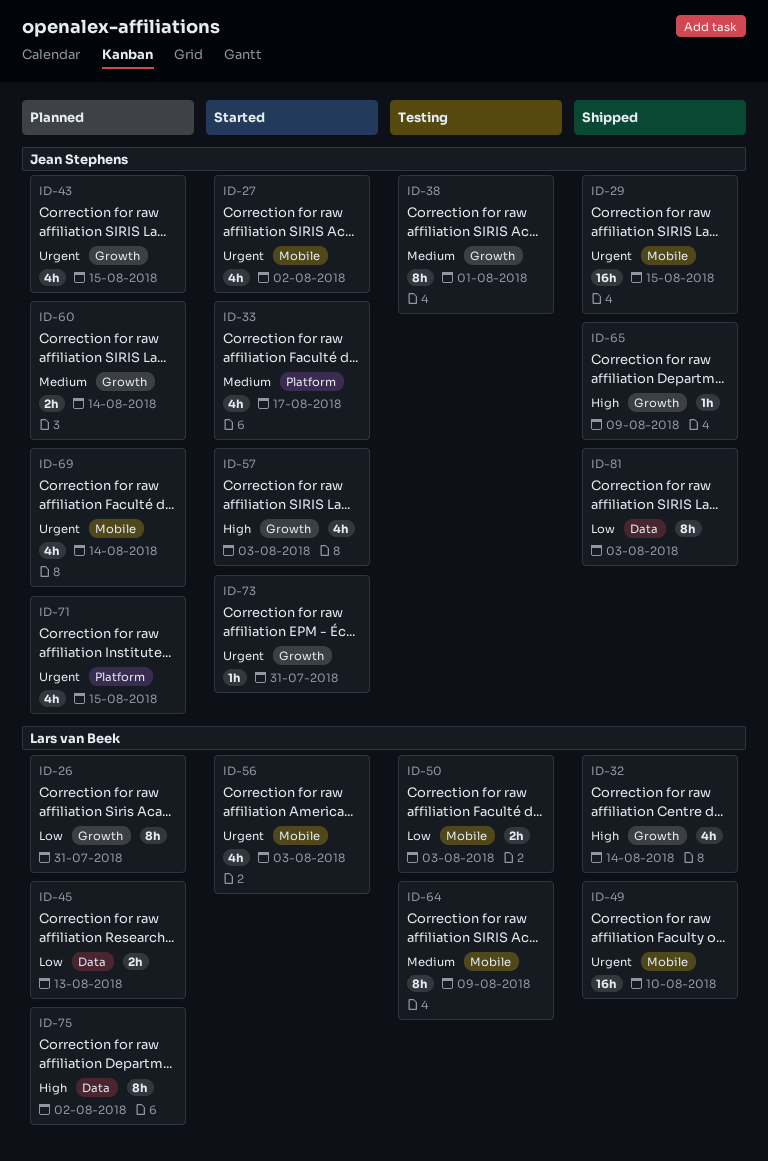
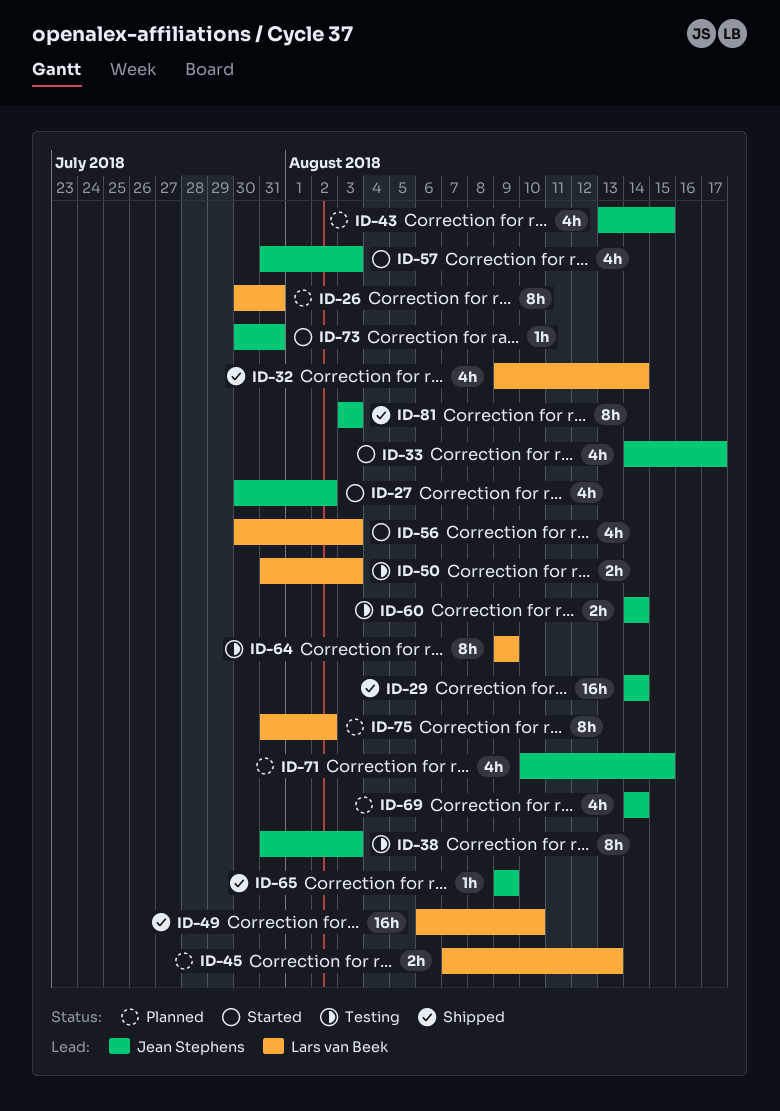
ID-29, due: Aug 15 -> Aug 14
ID-38, due: Aug 1 -> Aug 3
ID-60, status: Planned -> Testing

